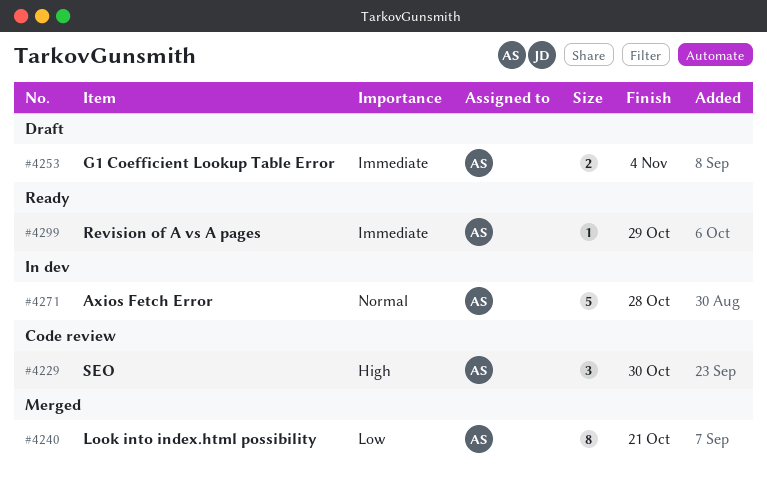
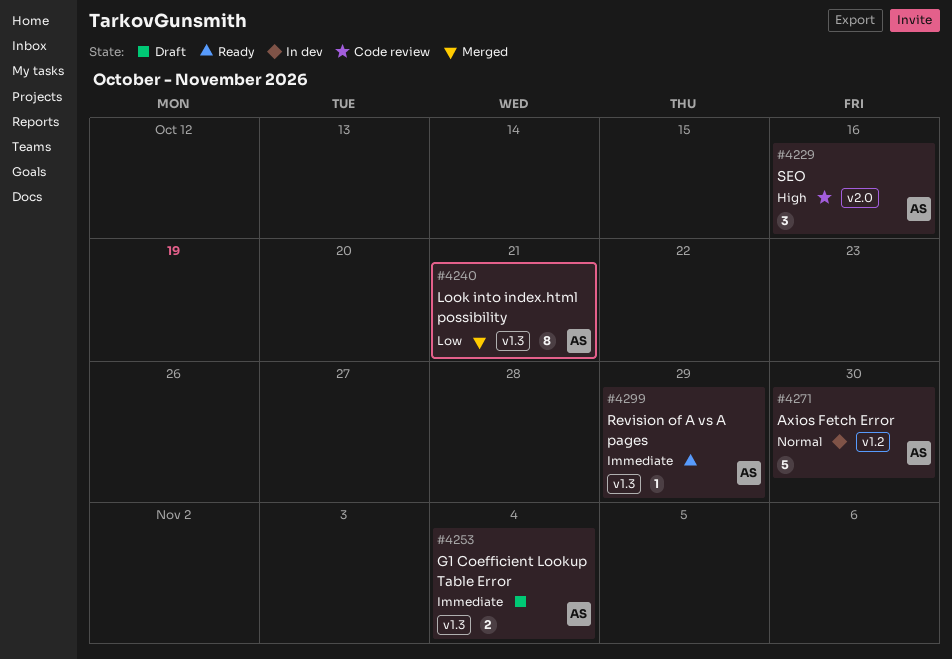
#4229, due: Oct 30 -> Oct 16
#4271, due: Oct 28 -> Oct 30

